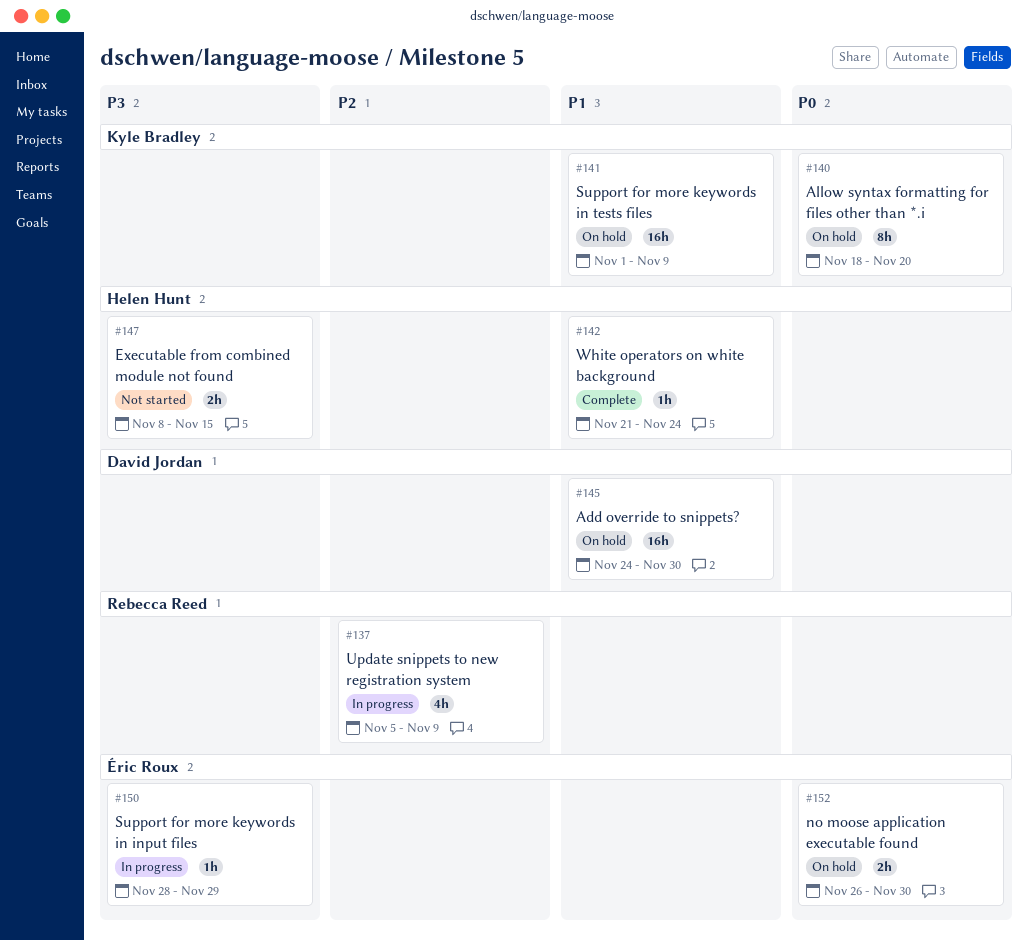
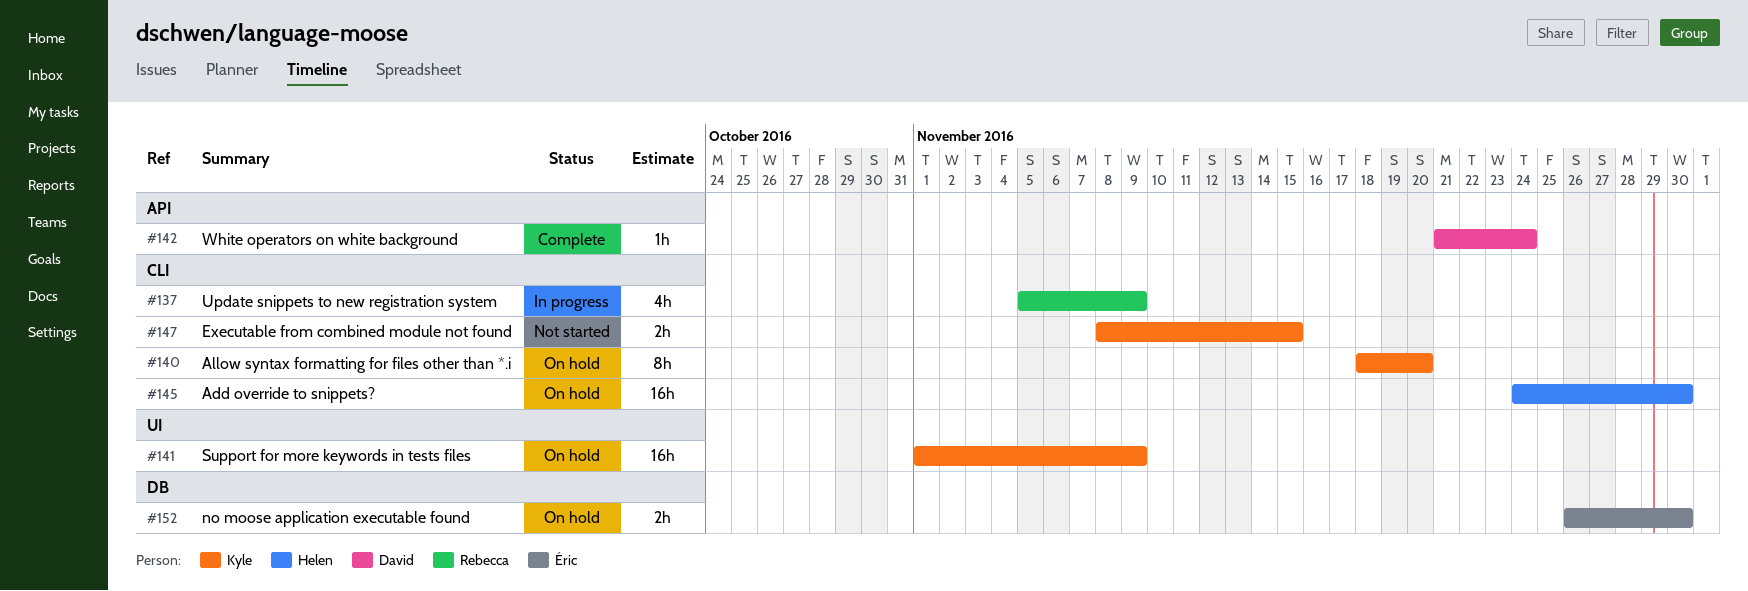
#142, owner: Helen Hunt -> David Jordan
#145, owner: David Jordan -> Helen Hunt
#147, owner: Helen Hunt -> Kyle Bradley
#150: present -> none

